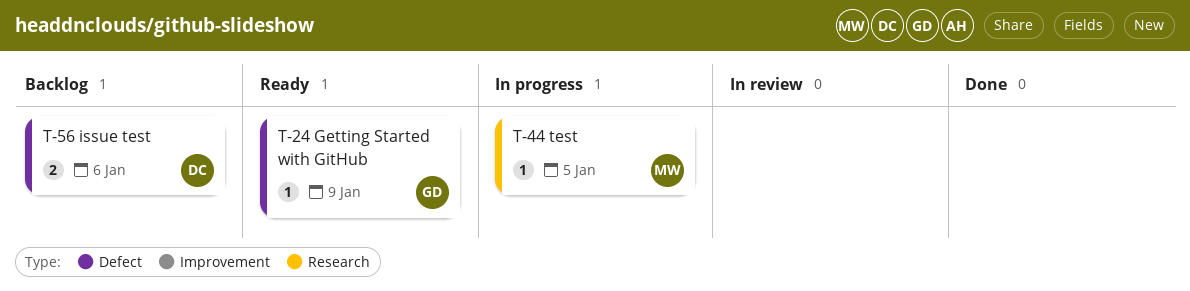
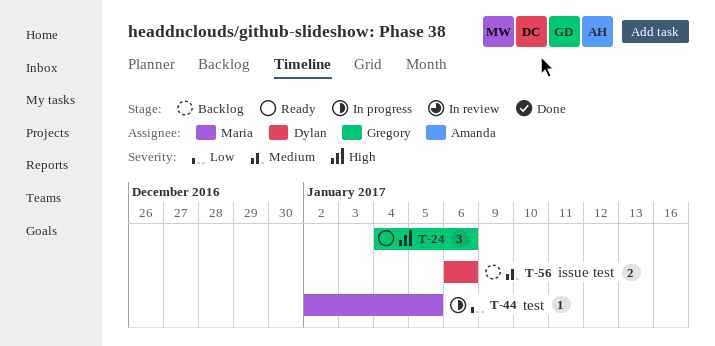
T-24, estimate: 1 -> 3
T-24, due: Jan 9 -> Jan 6

